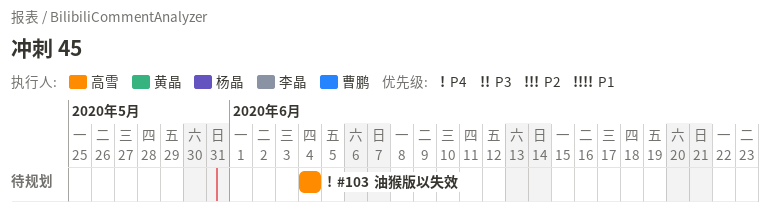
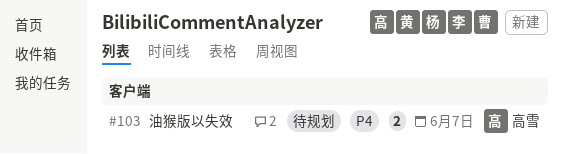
#103, due: Jun 4 -> Jun 7

